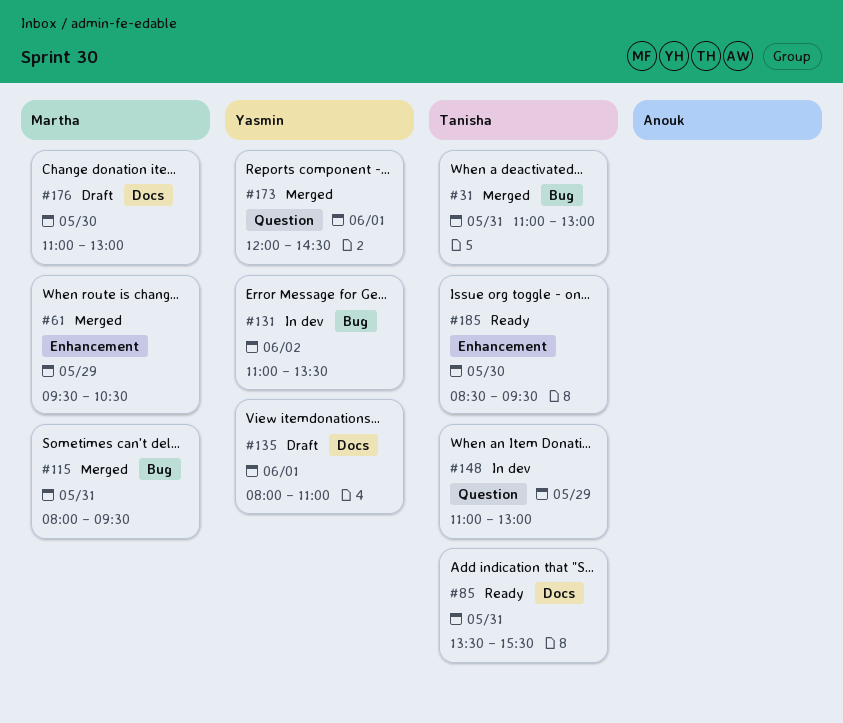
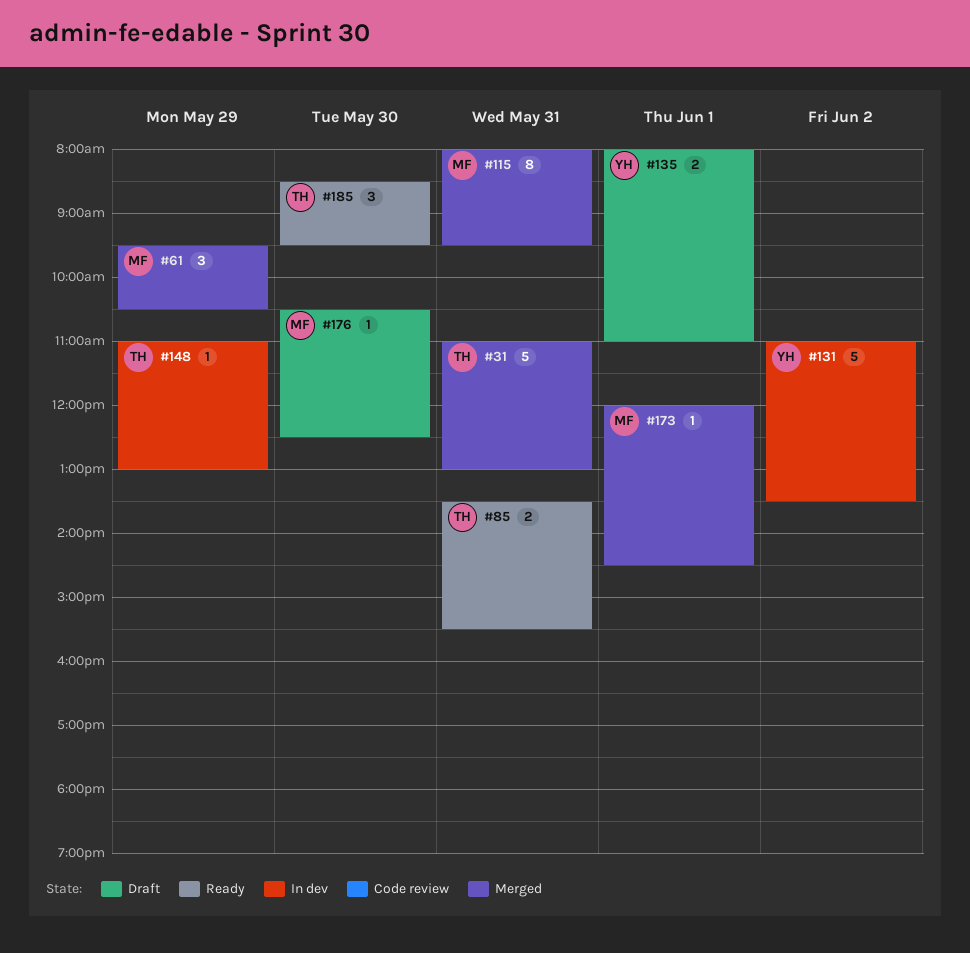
#173, owner: Yasmin -> Martha
#176, begins: 11:00 -> 10:30
#176, ends: 13:00 -> 12:30

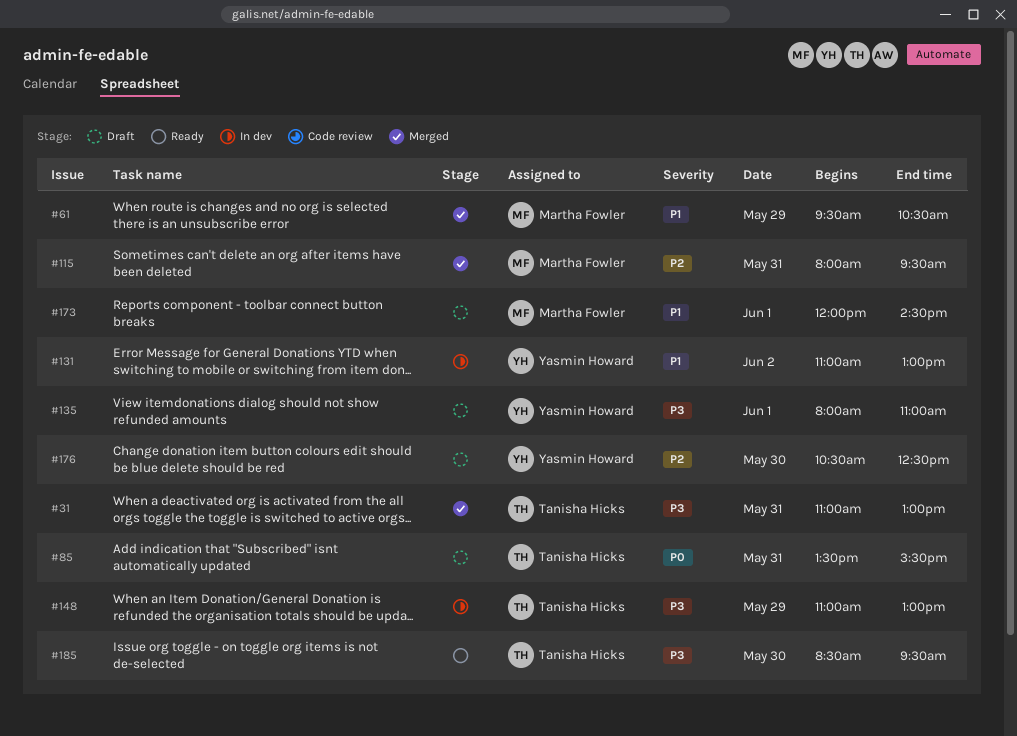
#85, status: Ready -> Draft
#131, ends: 13:30 -> 13:00
#173, status: Merged -> Draft
#176, owner: Martha Fowler -> Yasmin Howard

